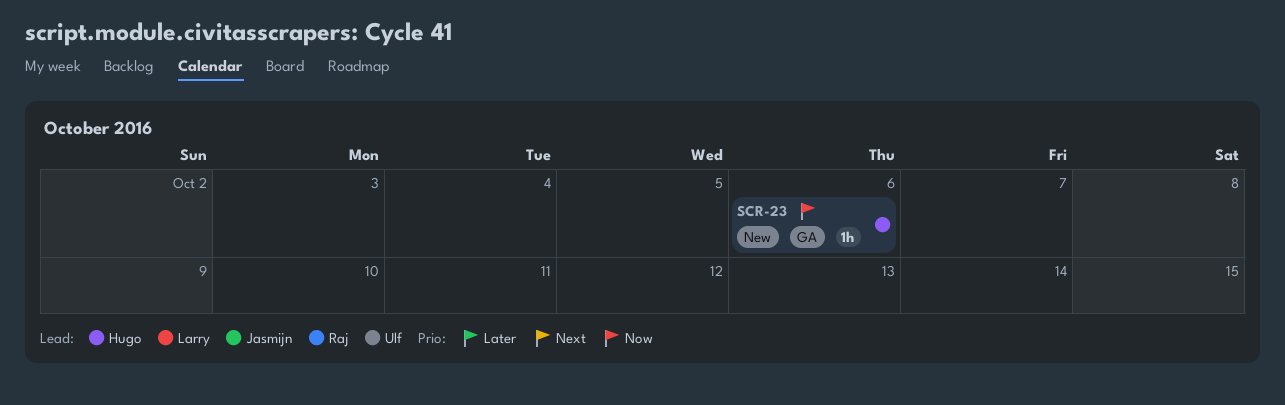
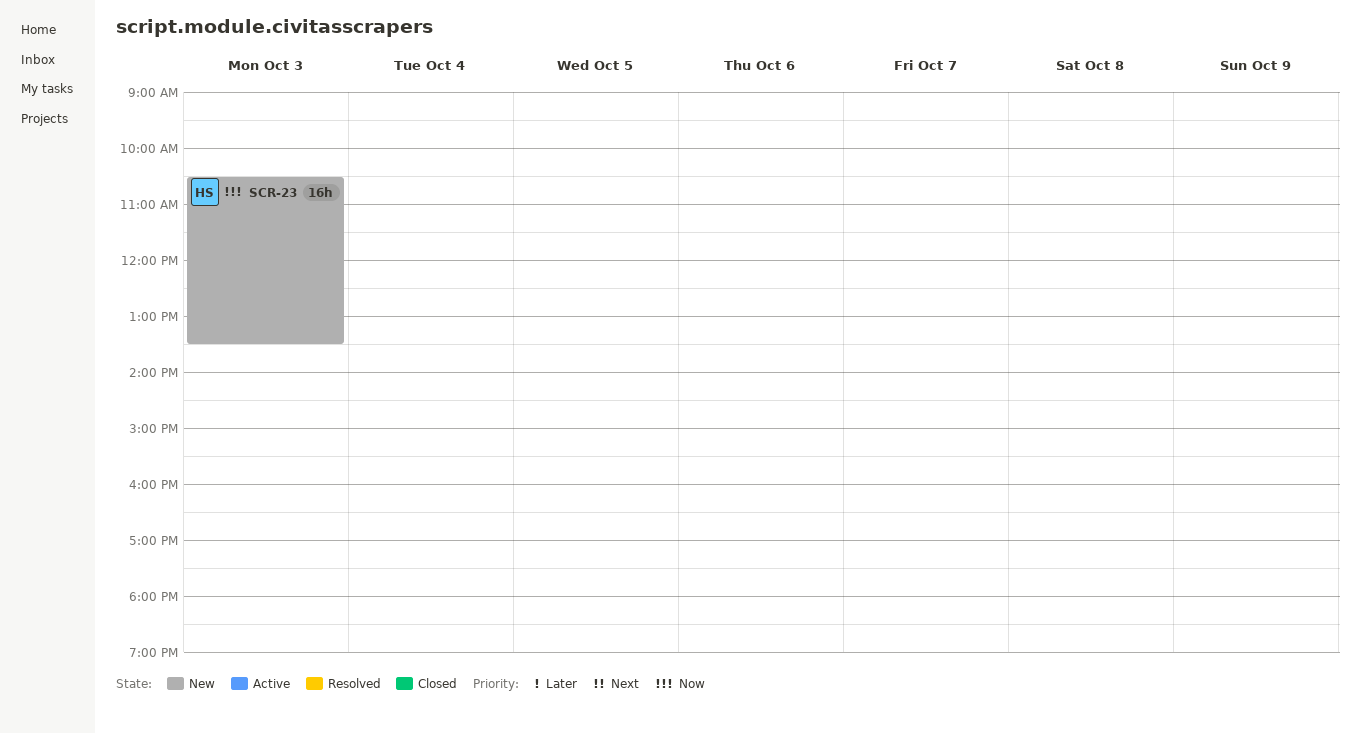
SCR-23, estimate: 1h -> 16h
SCR-23, day: Oct 6 -> Oct 3

